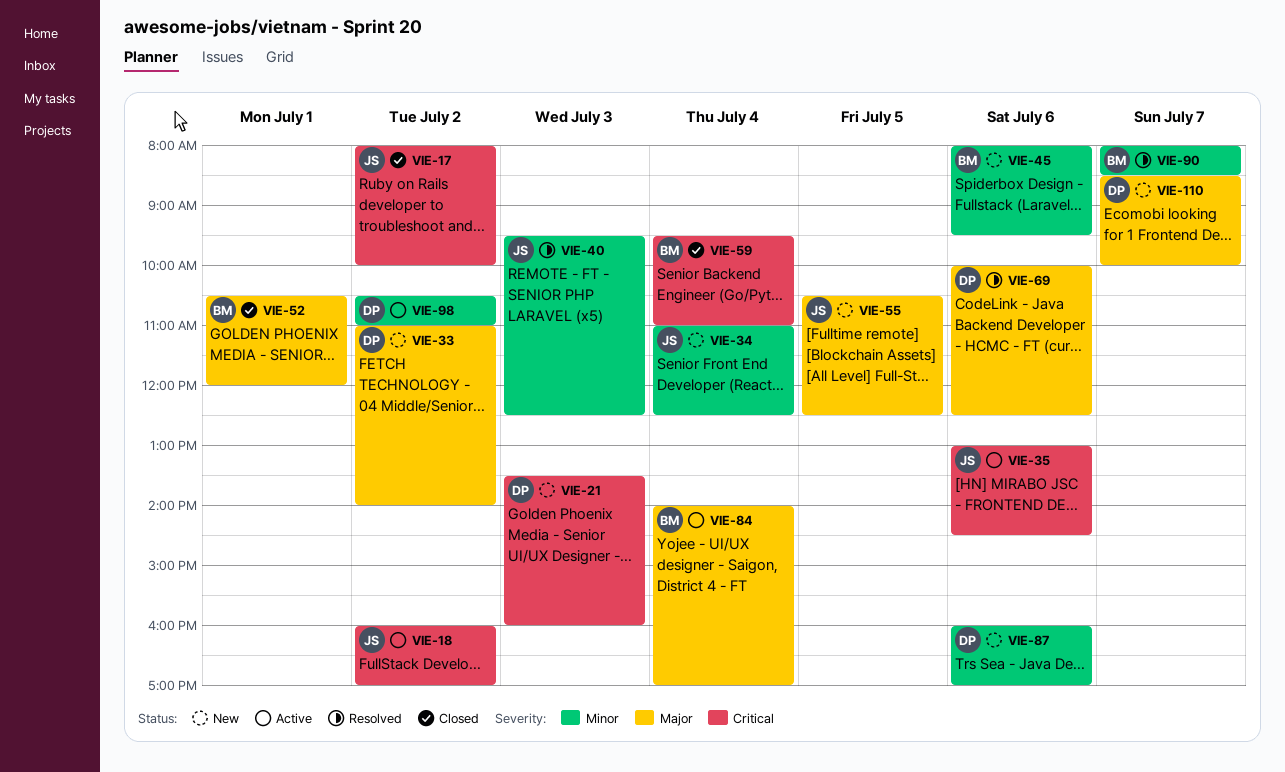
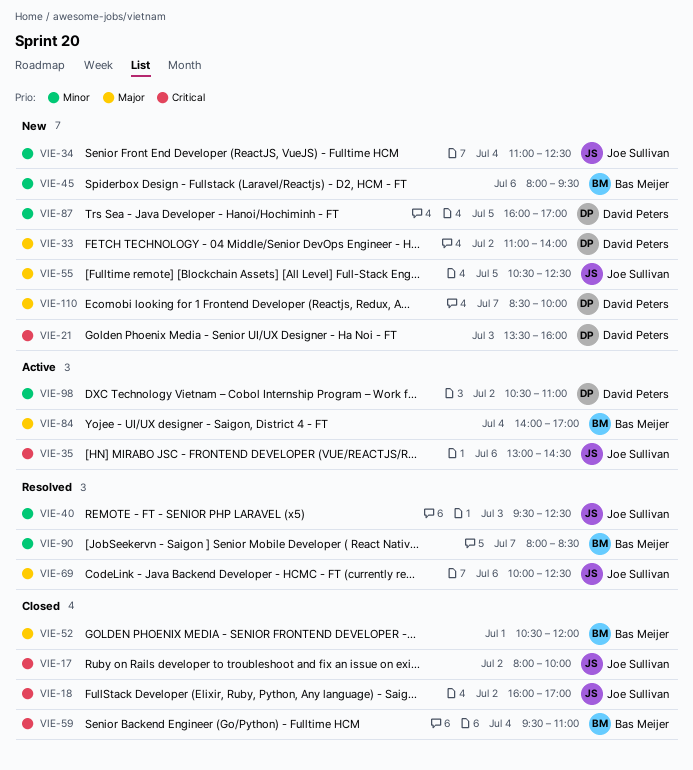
VIE-18, status: Active -> Closed
VIE-69, owner: David Peters -> Joe Sullivan
VIE-87, day: Jul 6 -> Jul 5

